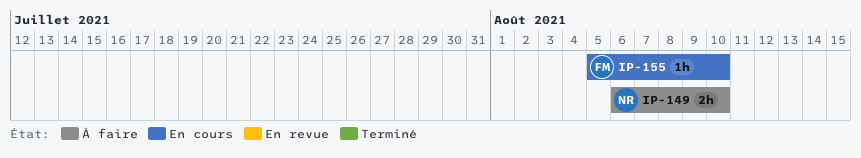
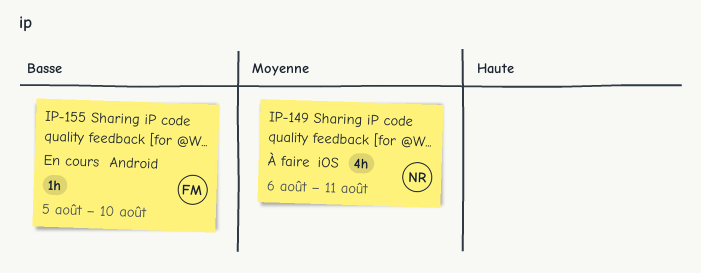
IP-149, estimate: 2h -> 4h
IP-149, due: Aug 10 -> Aug 11

